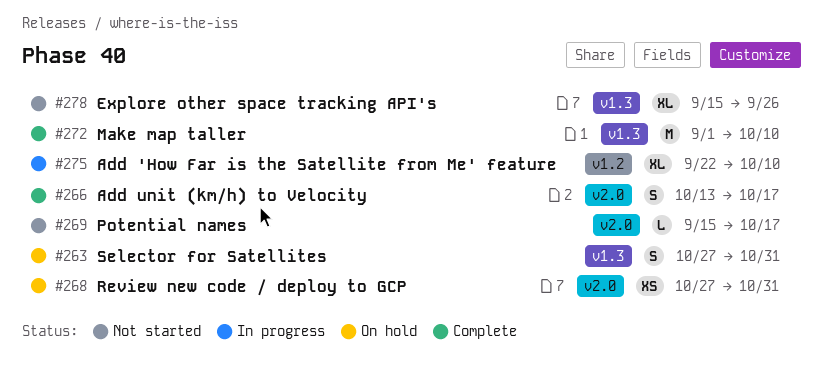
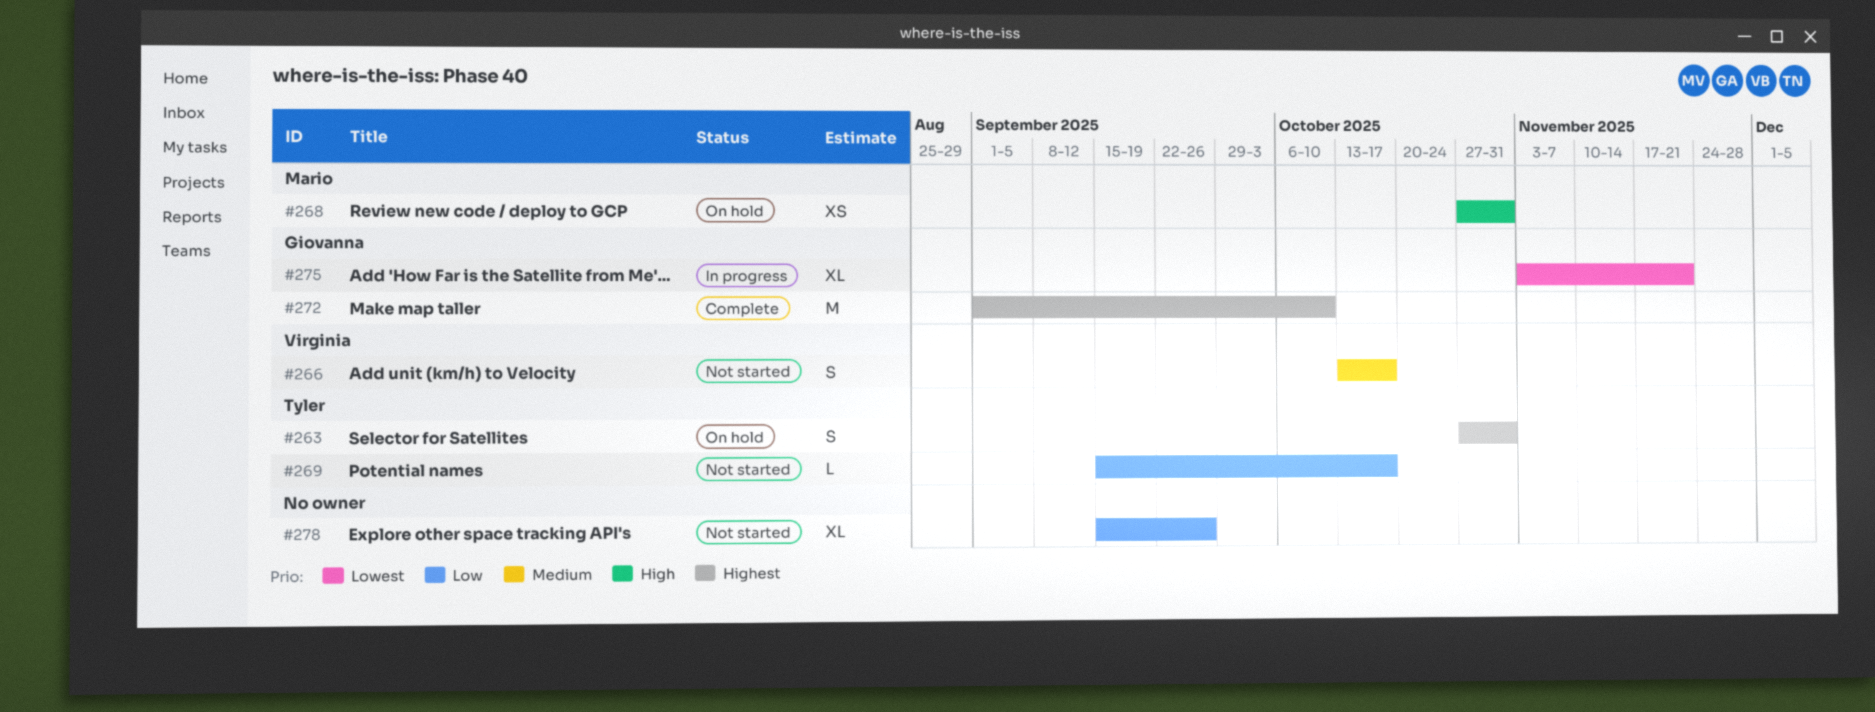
#266, status: Complete -> Not started
#275, start: Sep 22 -> Nov 3
#275, due: Oct 10 -> Nov 21

